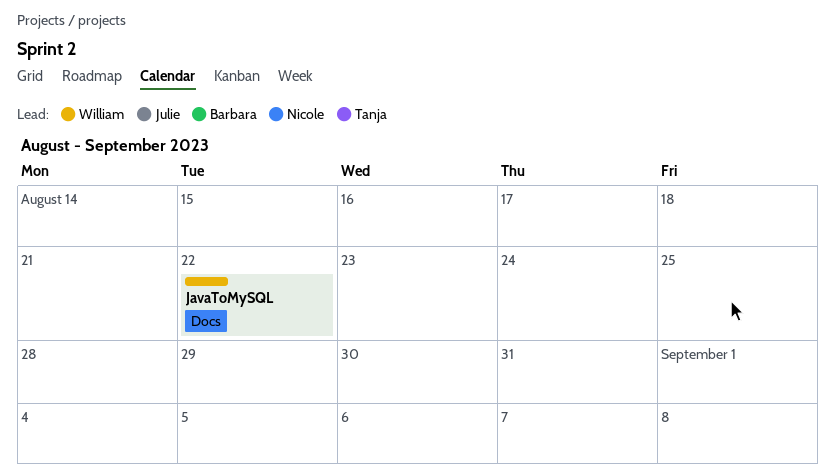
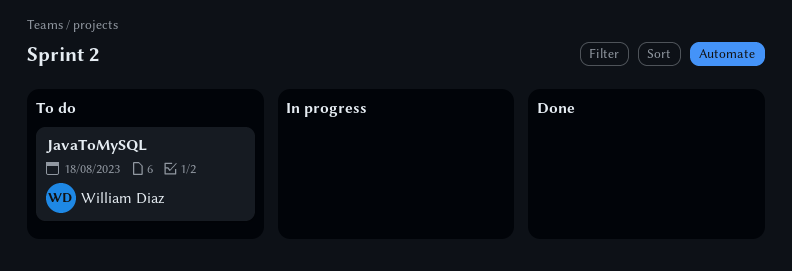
JavaToMySQL, due: Aug 22 -> Aug 18

